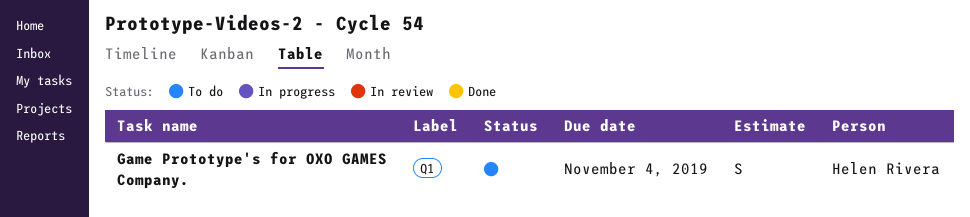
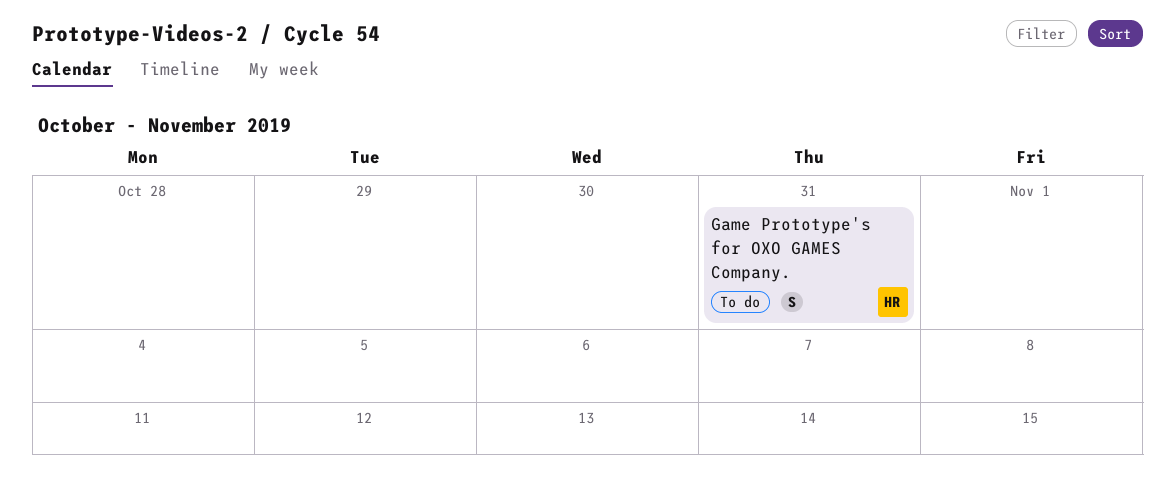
Game Prototype's for OXO GAMES Company., due: Nov 4 -> Oct 31

